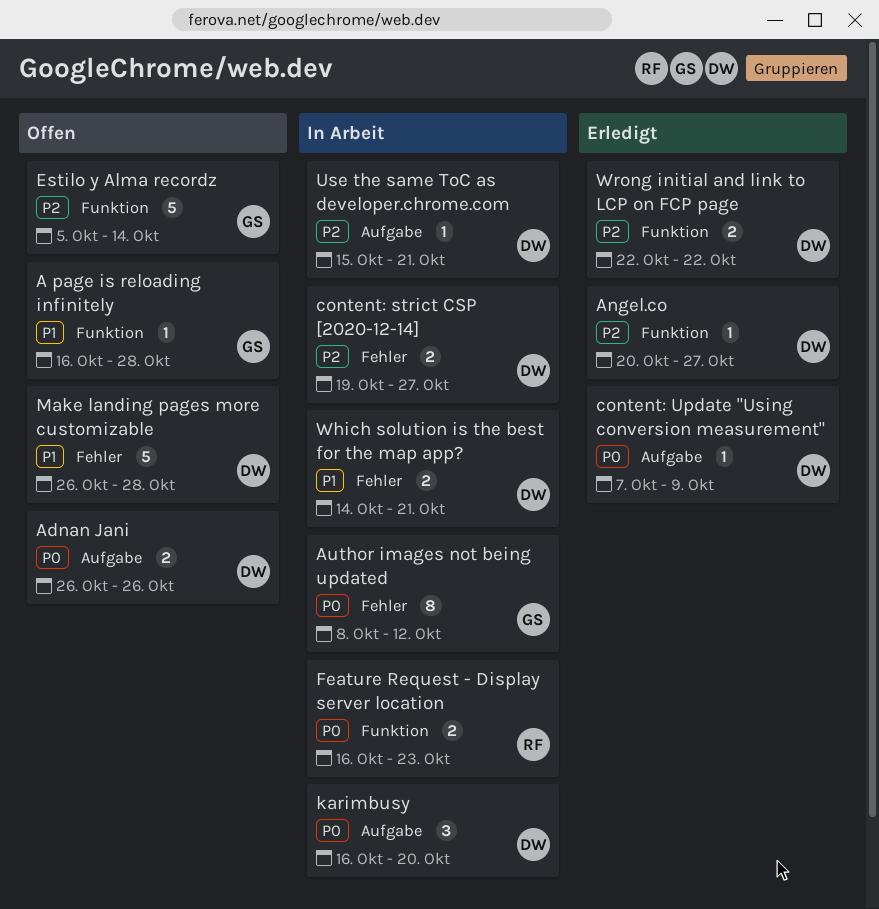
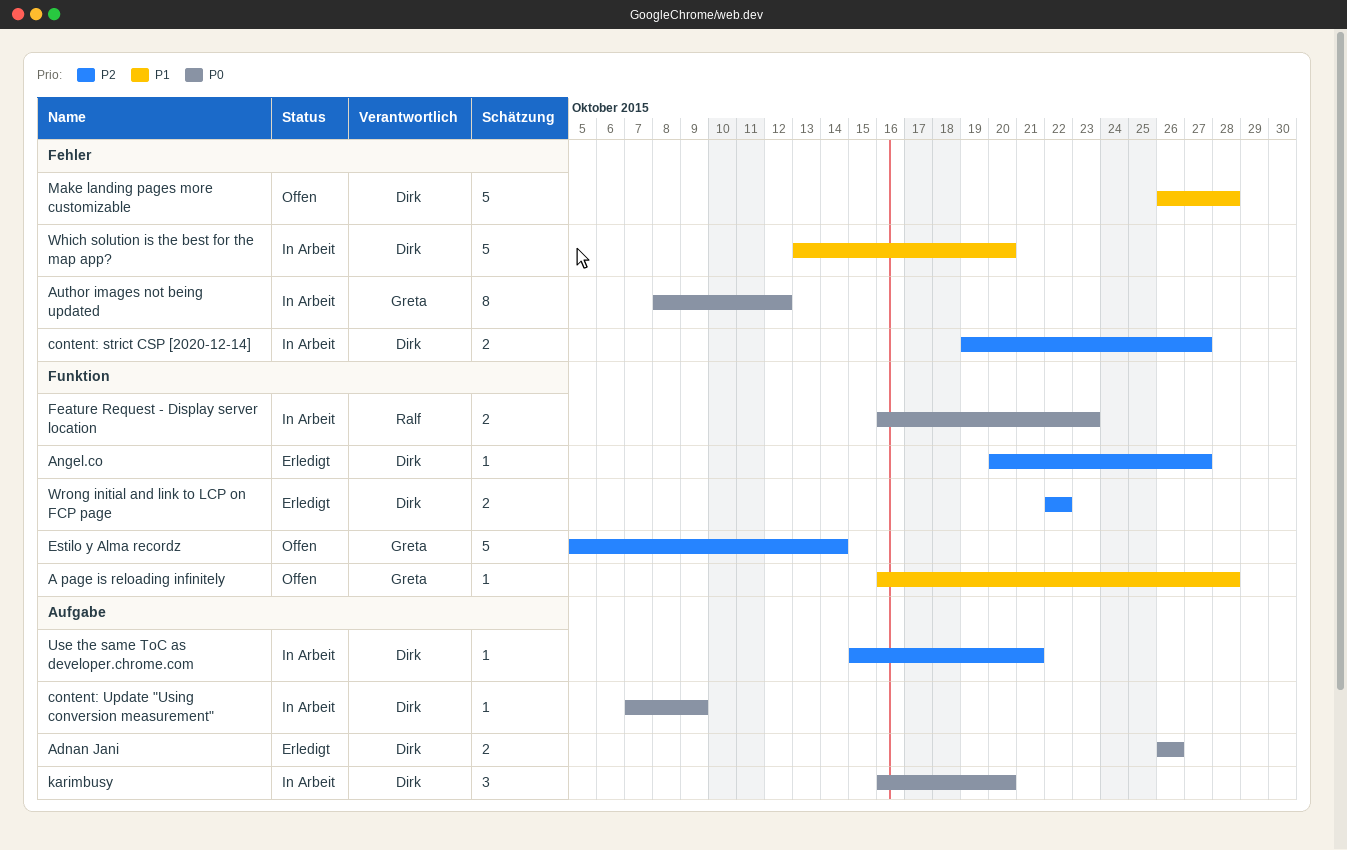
Adnan Jani, status: Offen -> Erledigt
content: Update "Using conversion measurement", status: Erledigt -> In Arbeit
Which solution is the best for the map app?, estimate: 2 -> 5
Which solution is the best for the map app?, start: Oct 14 -> Oct 13
Which solution is the best for the map app?, due: Oct 21 -> Oct 20

